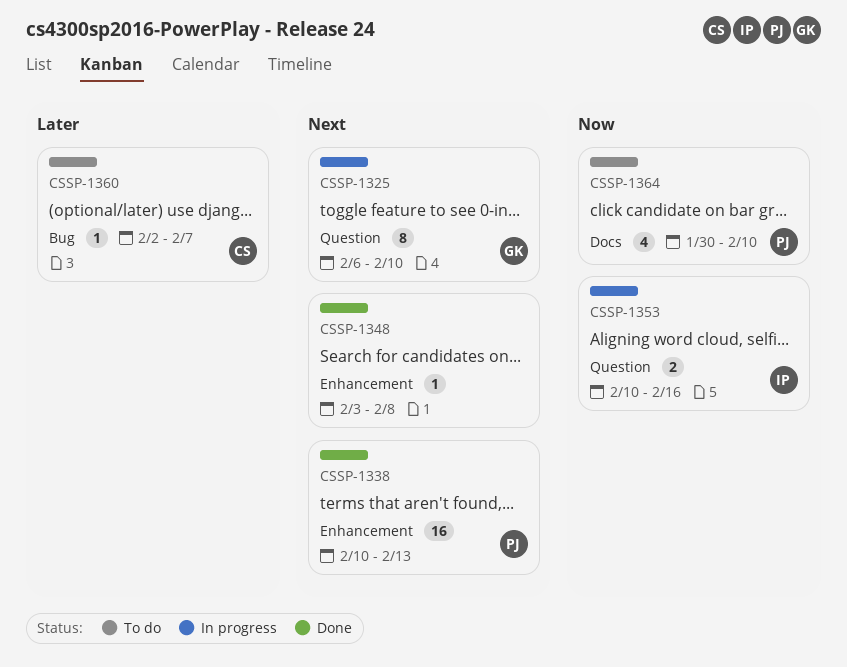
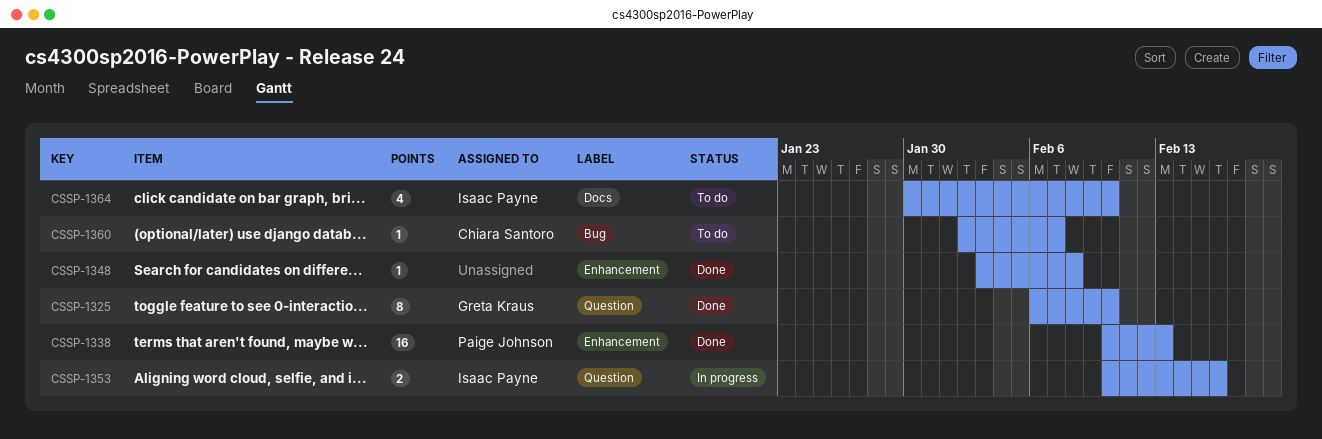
CSSP-1325, status: In progress -> Done
CSSP-1364, owner: Paige Johnson -> Isaac Payne

